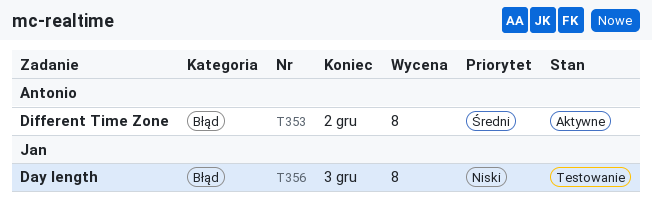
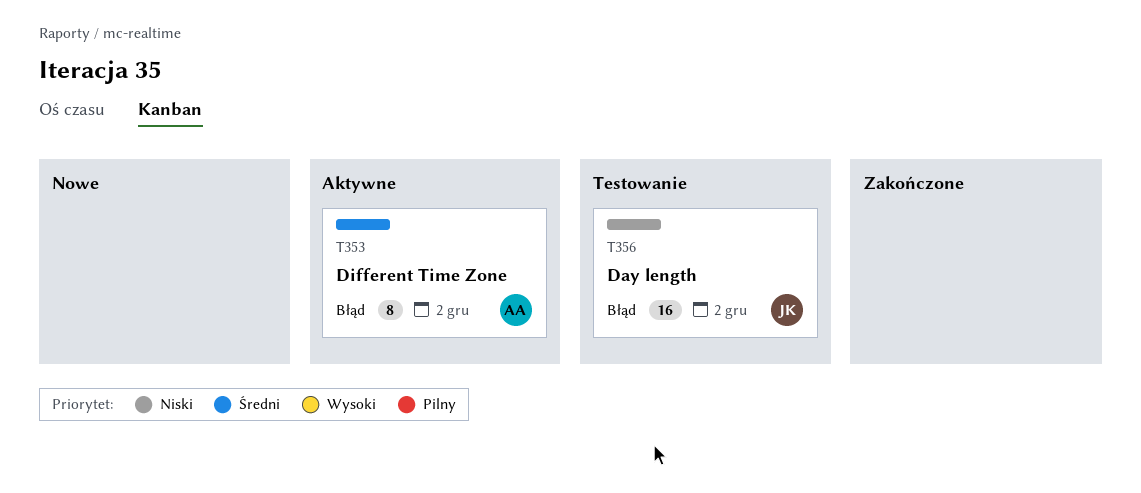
T356, estimate: 8 -> 16
T356, due: Dec 3 -> Dec 2

